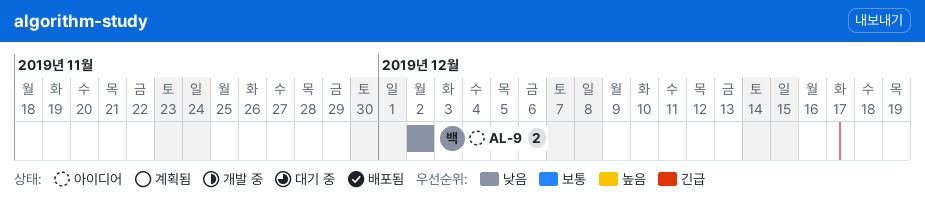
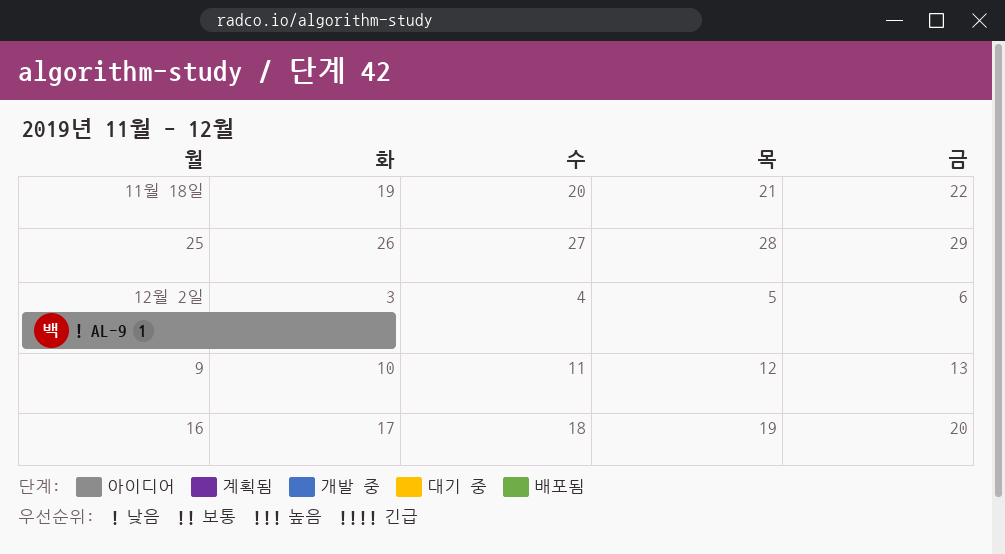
AL-9, estimate: 2 -> 1
AL-9, due: Dec 2 -> Dec 3

